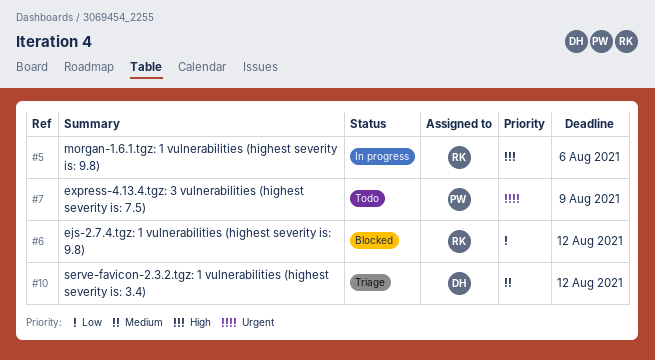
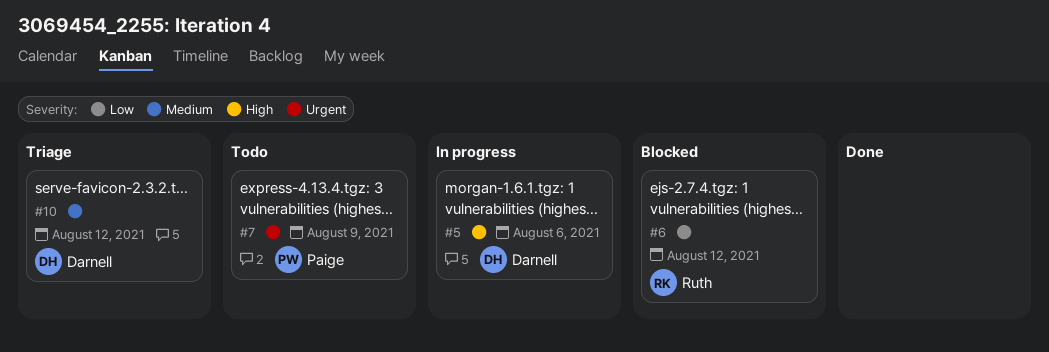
#5, owner: Ruth -> Darnell

